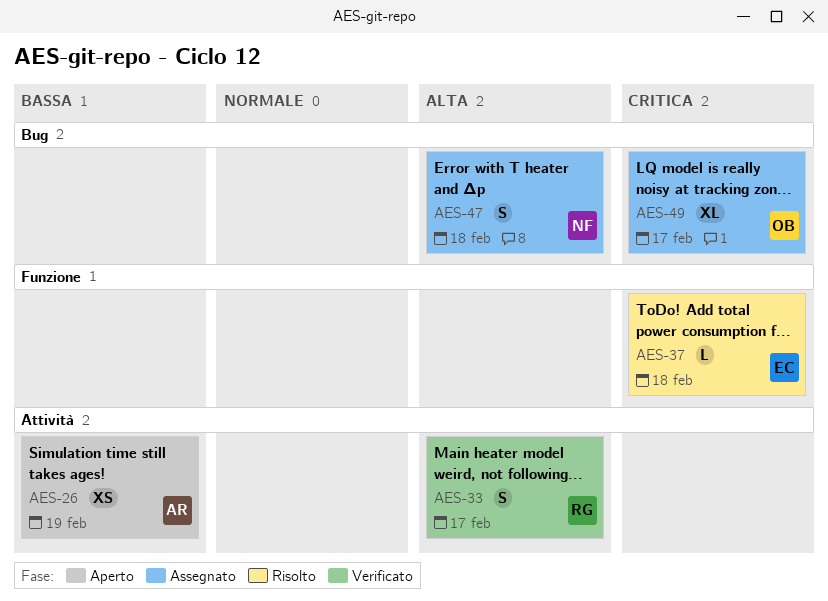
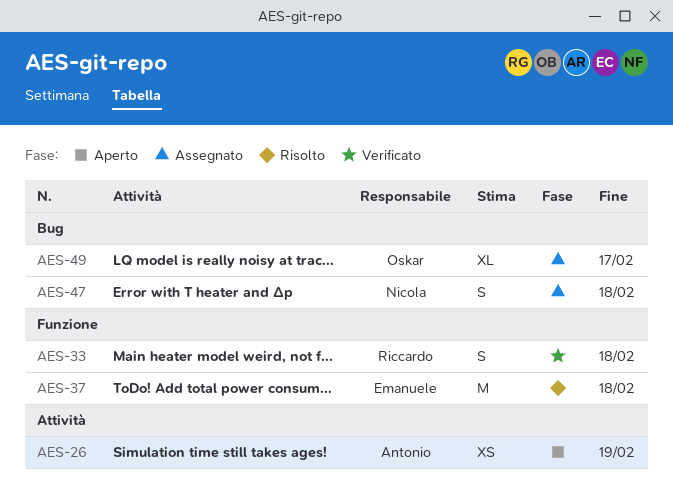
AES-33, label: Attività -> Funzione
AES-33, due: Feb 17 -> Feb 18
AES-37, estimate: L -> M

